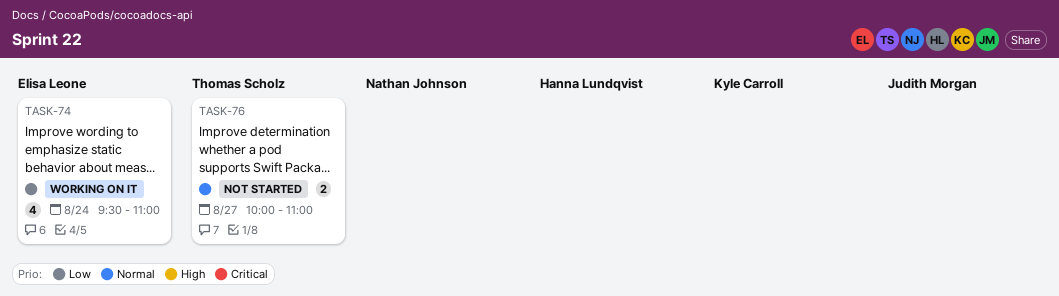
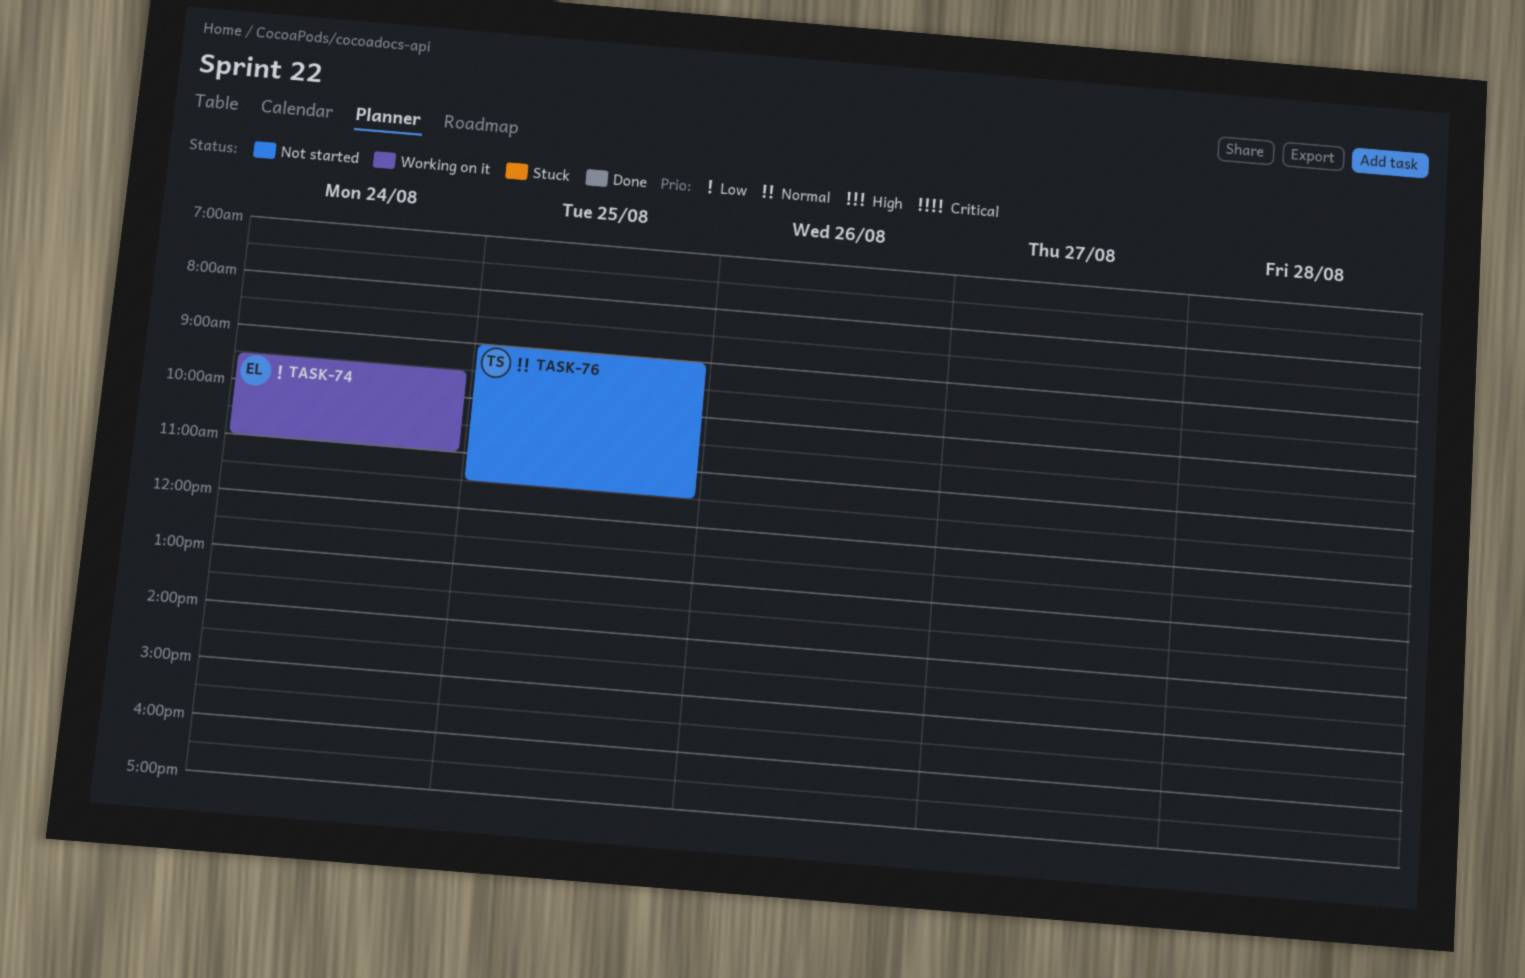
TASK-76, day: Aug 27 -> Aug 25
TASK-76, begins: 10:00 -> 09:00
TASK-76, ends: 11:00 -> 11:30

